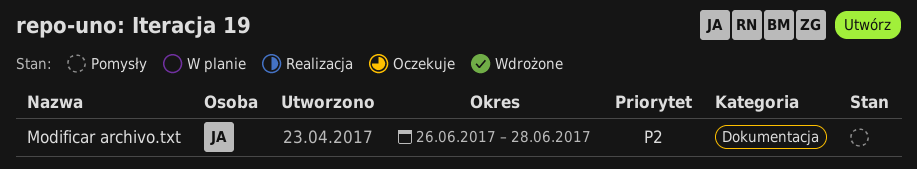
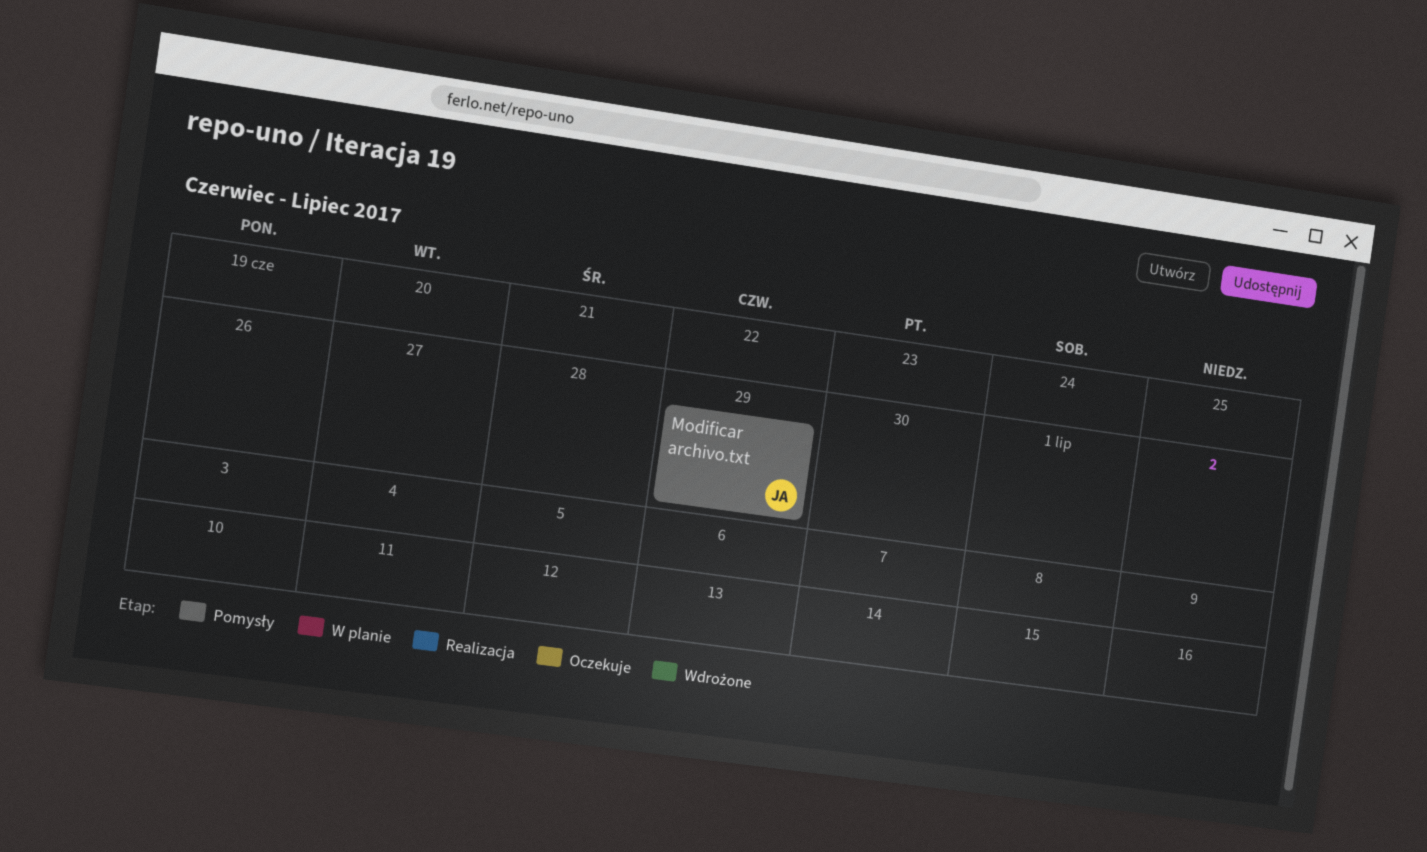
Modificar archivo.txt, due: Jun 28 -> Jun 29

